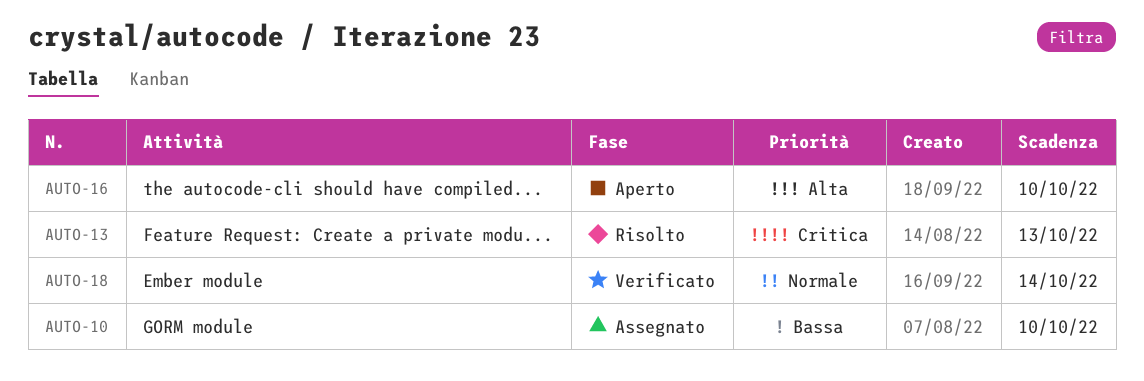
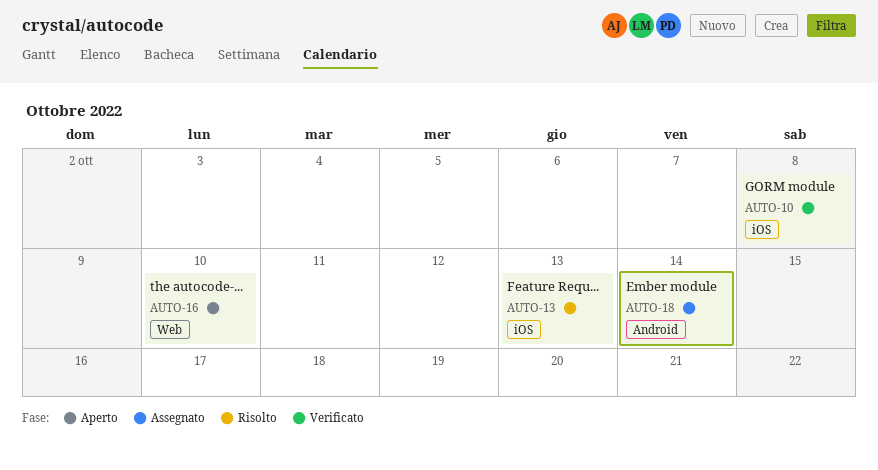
AUTO-10, status: Assegnato -> Verificato
AUTO-10, due: Oct 10 -> Oct 8
AUTO-18, status: Verificato -> Assegnato

